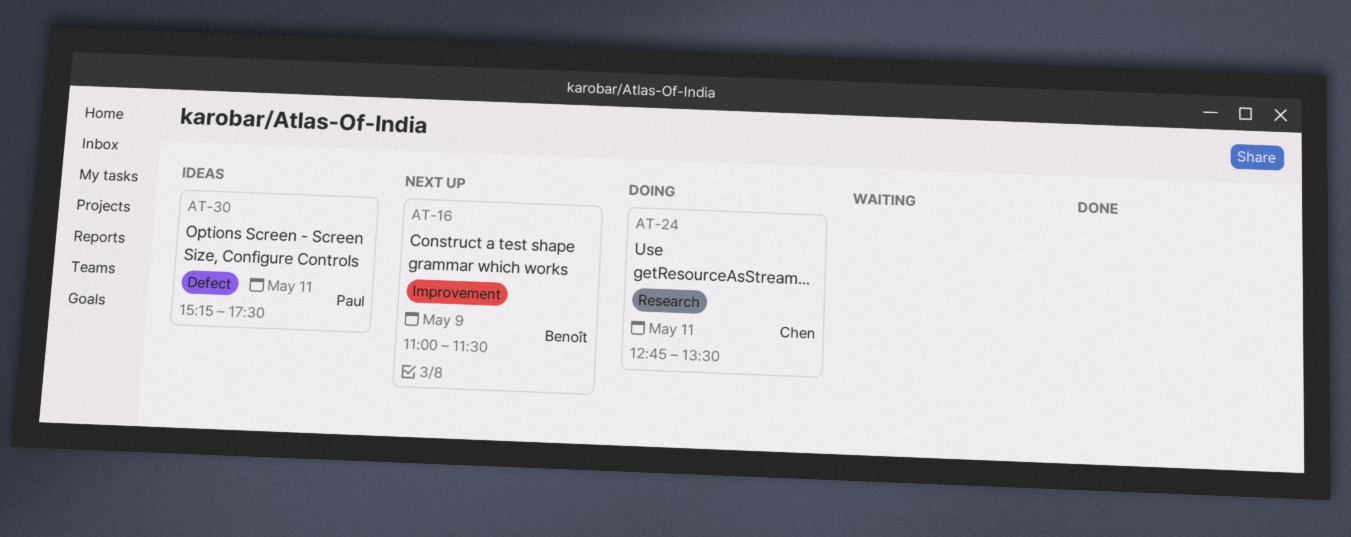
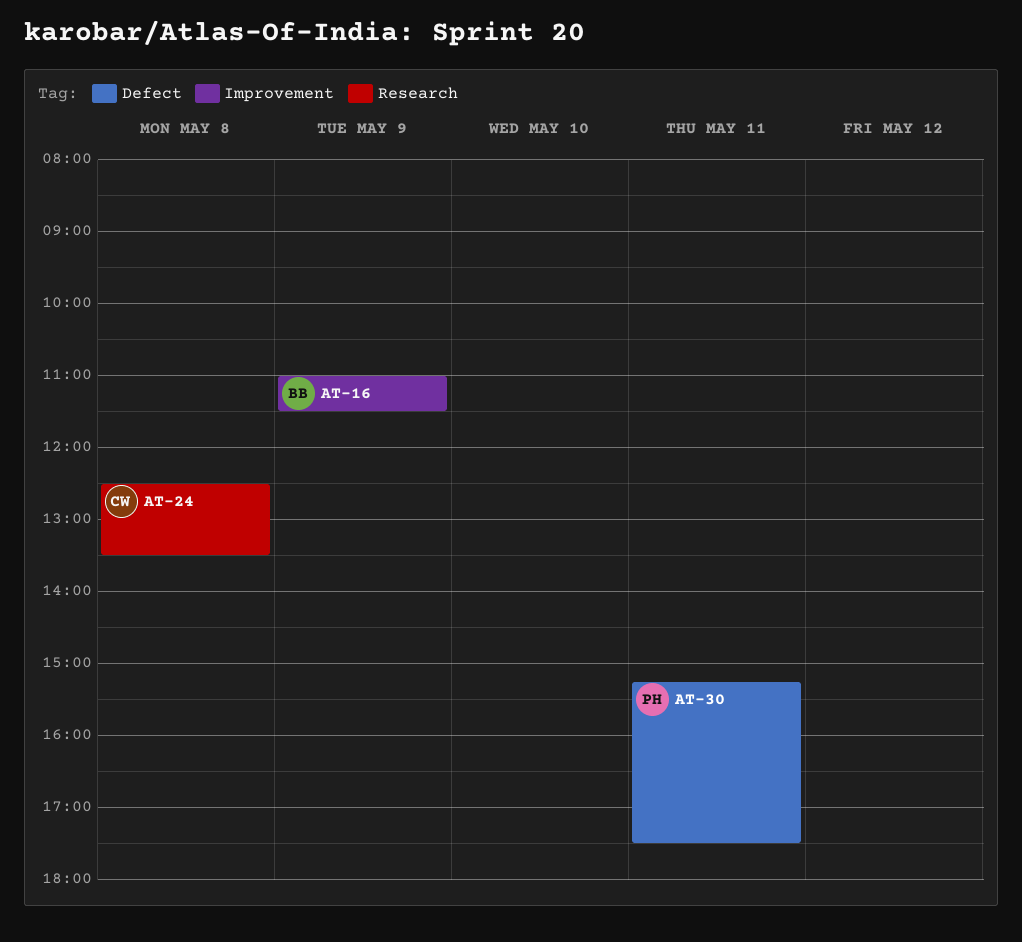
AT-24, day: May 11 -> May 8
AT-24, begins: 12:45 -> 12:30

